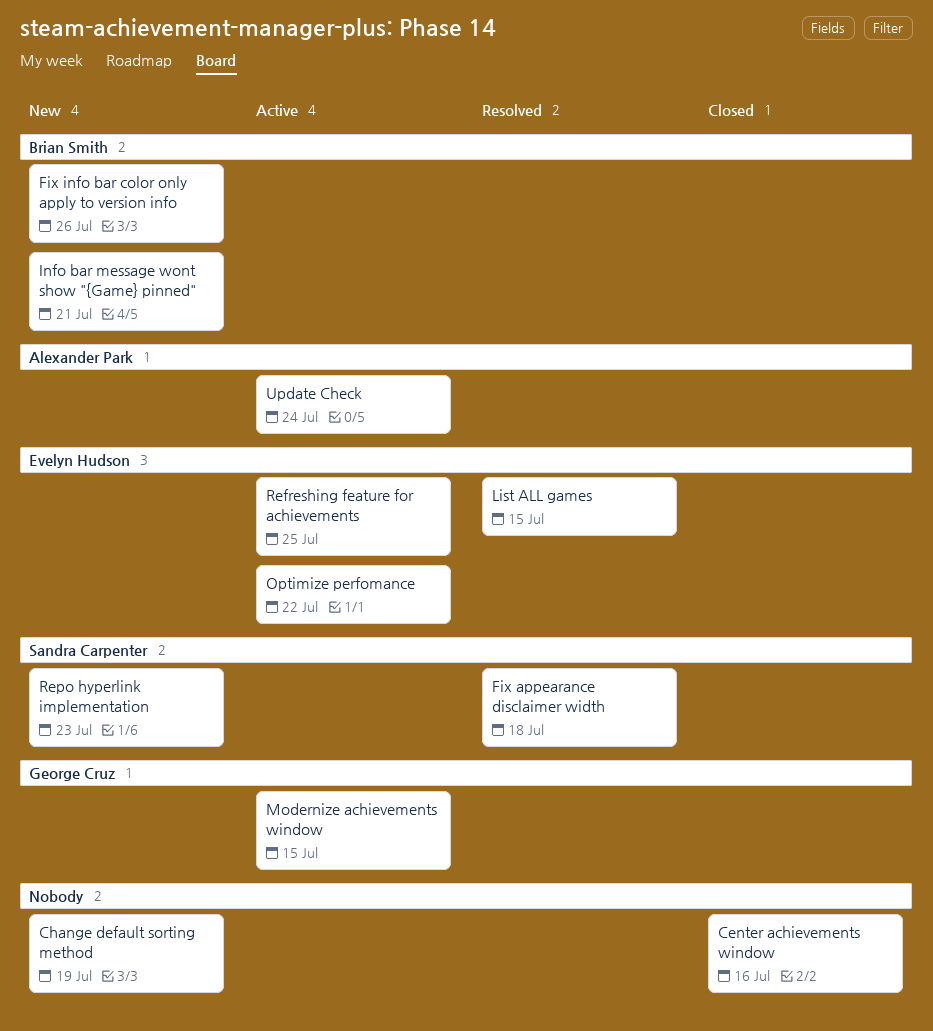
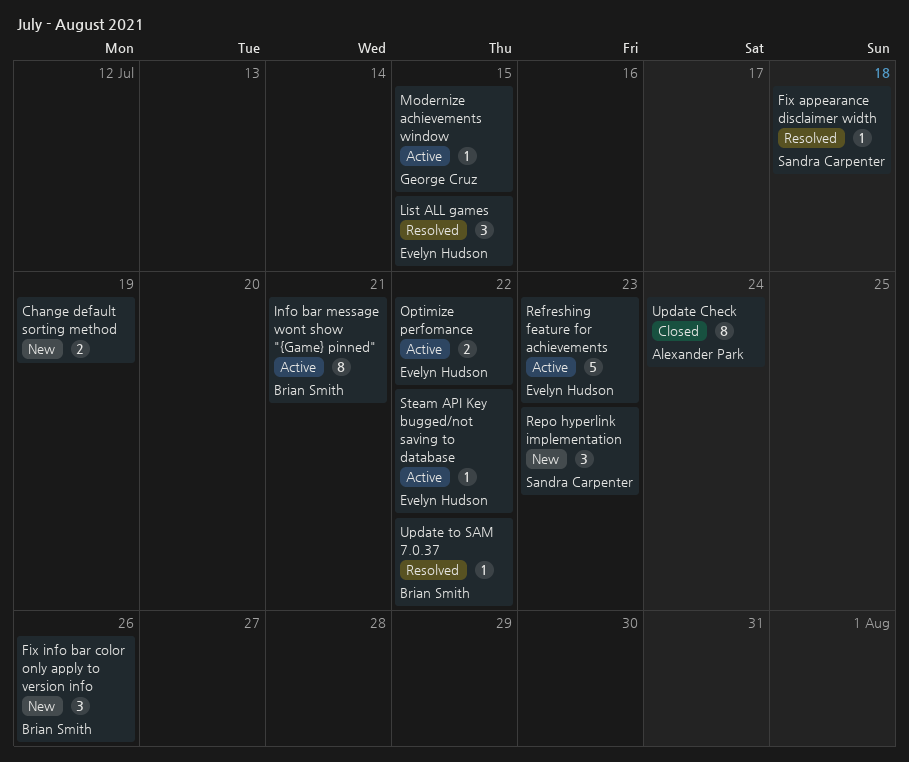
Center achievements window: present -> none
Info bar message wont show "{Game} pinned", status: New -> Active
Refreshing feature for achievements, due: Jul 25 -> Jul 23
Steam API Key bugged/not saving to database: none -> present
Update Check, status: Active -> Closed
Update to SAM 7.0.37: none -> present

